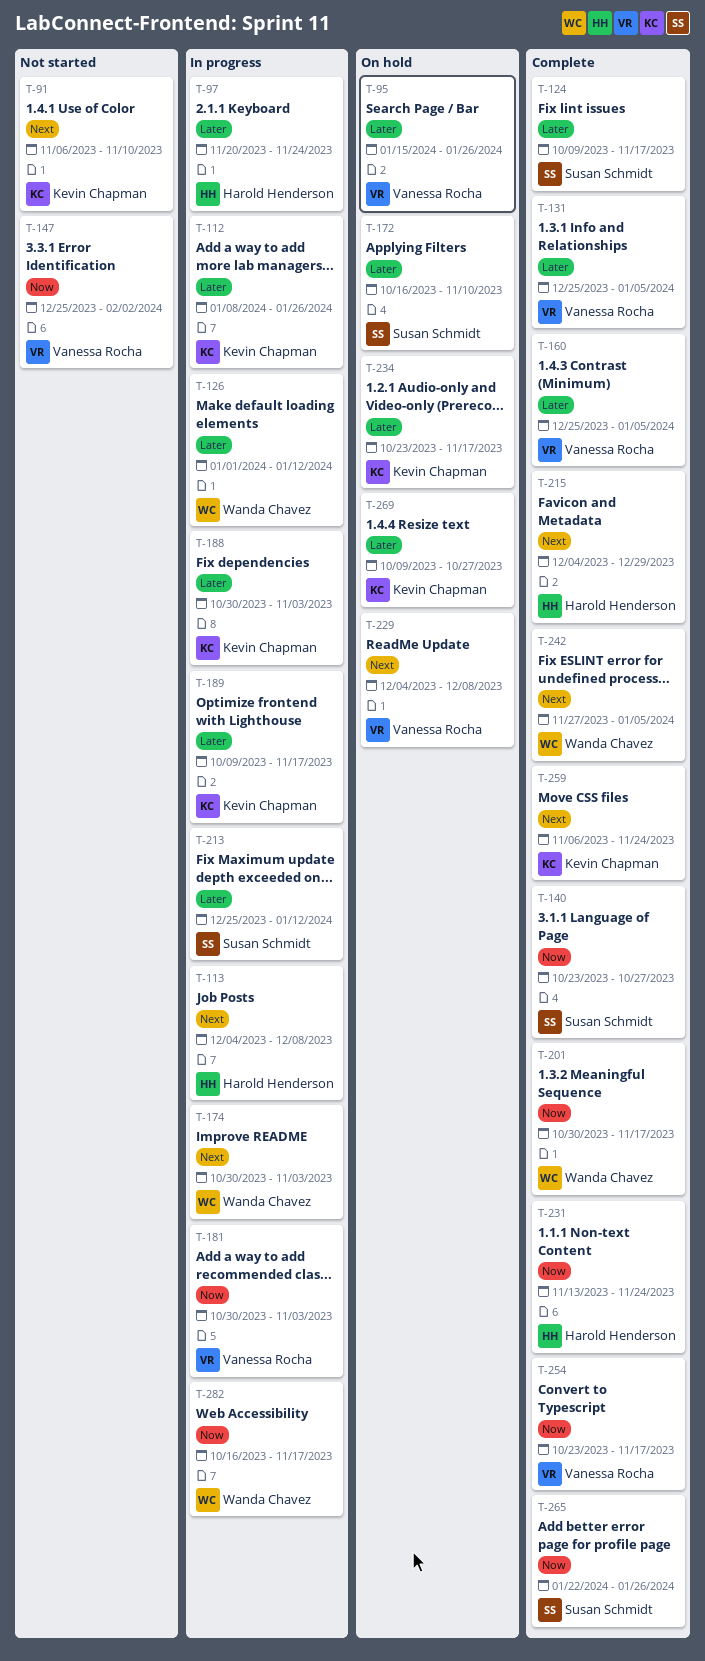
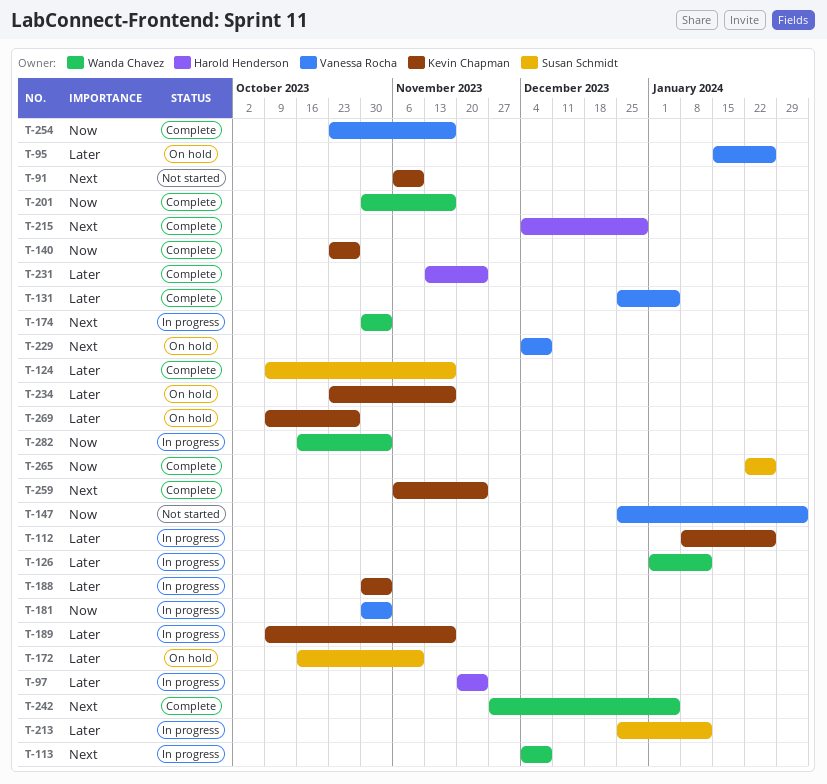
T-113, owner: Harold Henderson -> Wanda Chavez
T-140, owner: Susan Schmidt -> Kevin Chapman
T-160: present -> none
T-231, priority: Now -> Later
T-282, due: Nov 17 -> Nov 3

